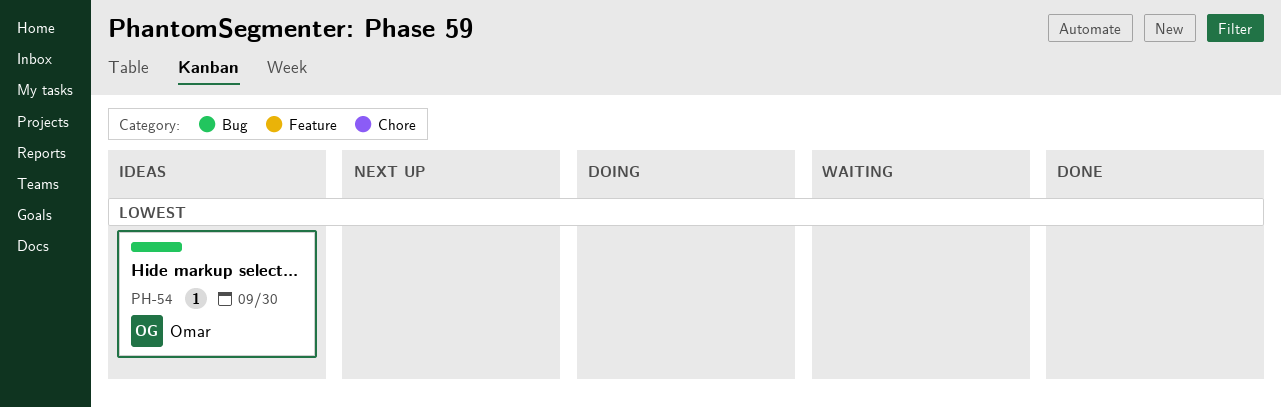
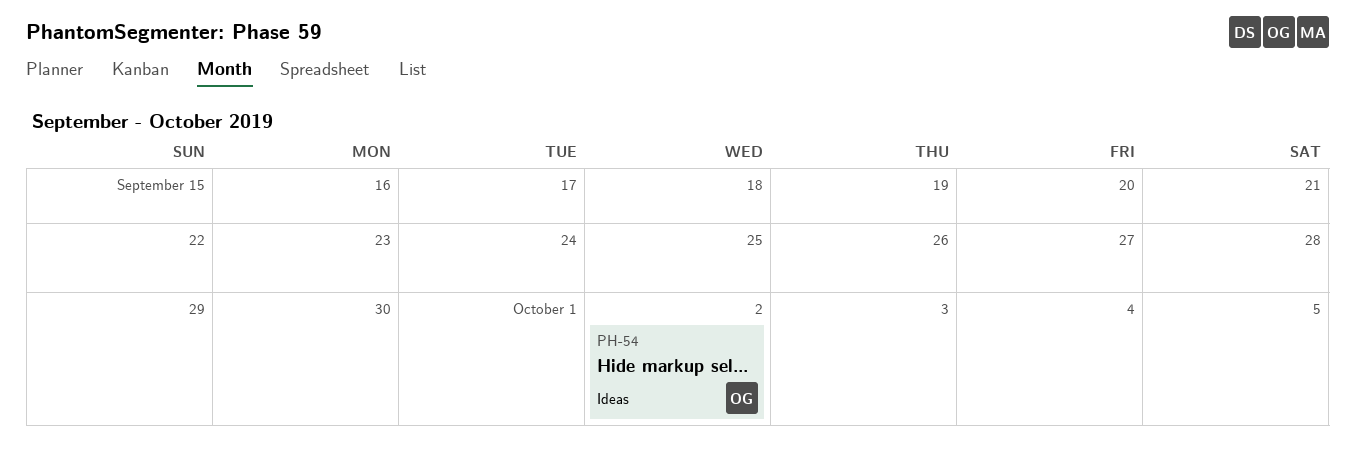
PH-54, due: Sep 30 -> Oct 2

